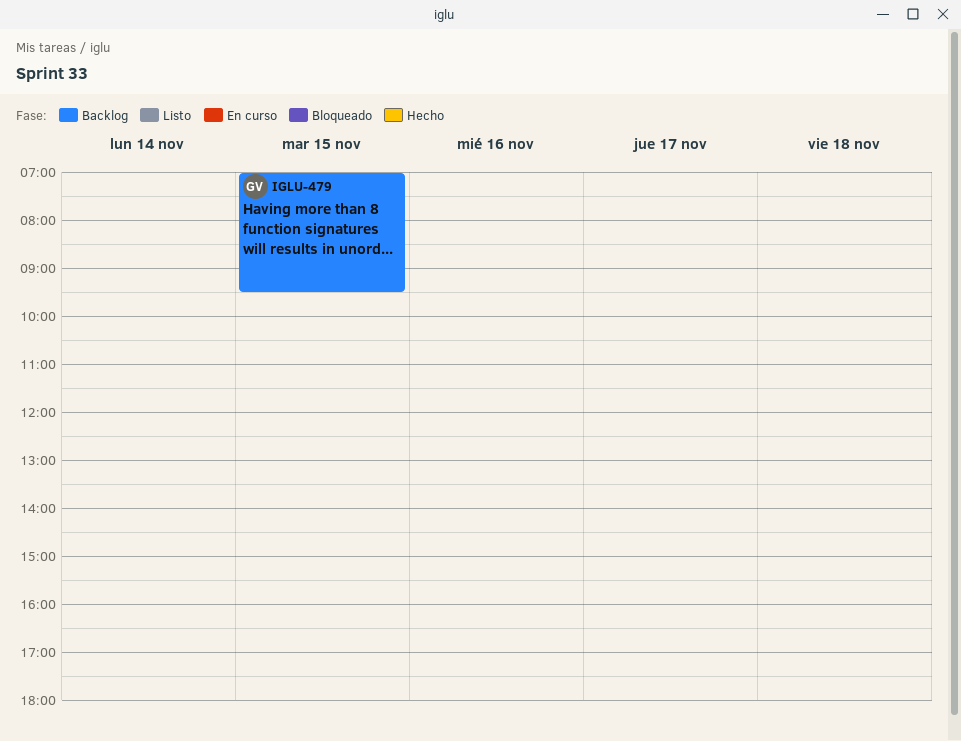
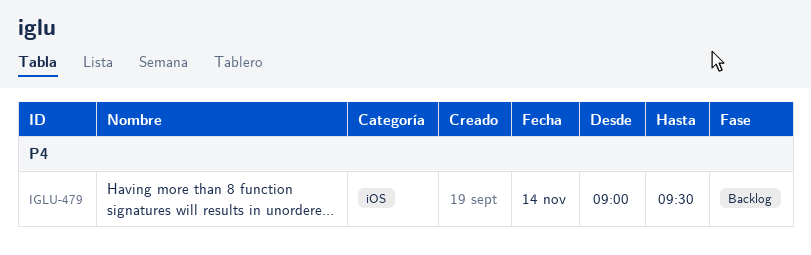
IGLU-479, day: Nov 15 -> Nov 14
IGLU-479, begins: 07:00 -> 09:00

